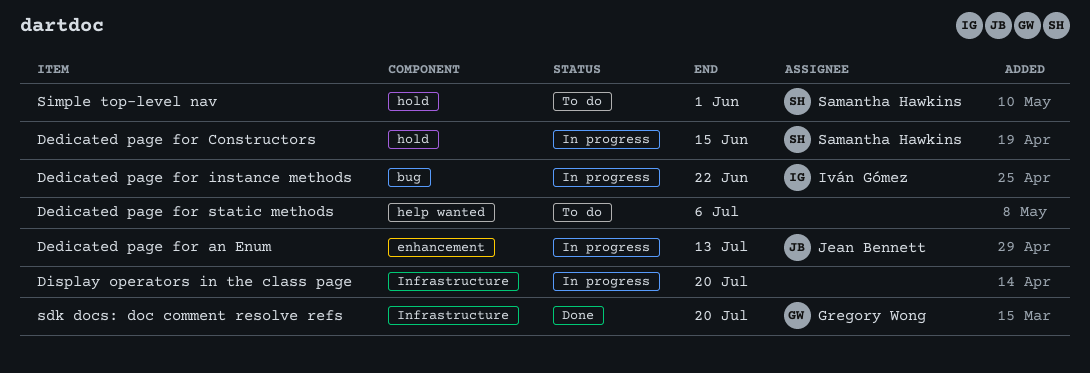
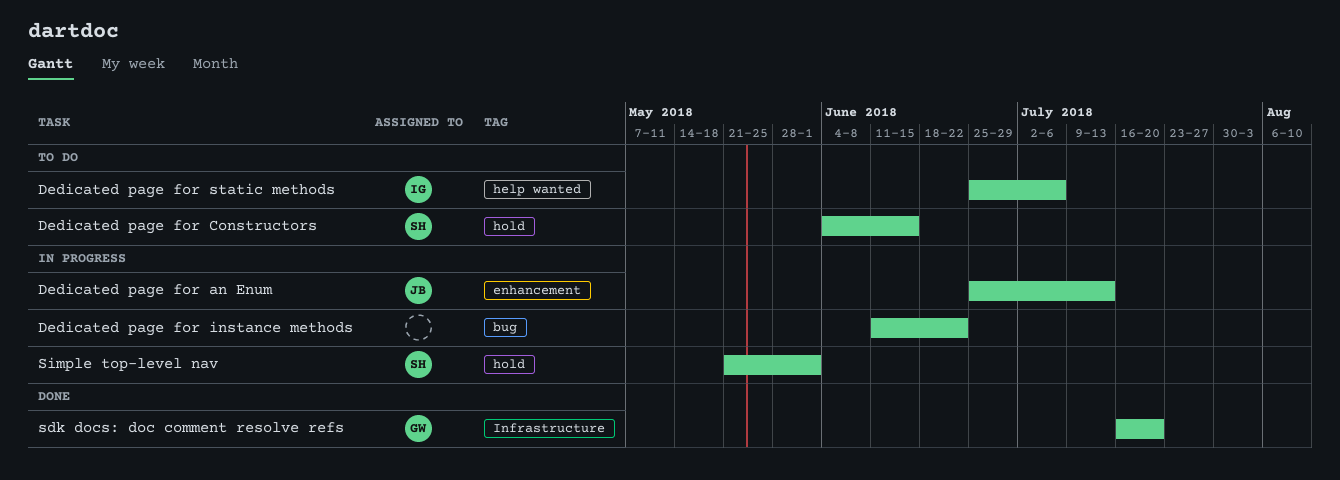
Dedicated page for Constructors, status: In progress -> To do
Dedicated page for instance methods, owner: Iván Gómez -> none
Dedicated page for static methods, owner: none -> Iván Gómez
Display operators in the class page: present -> none
Simple top-level nav, status: To do -> In progress

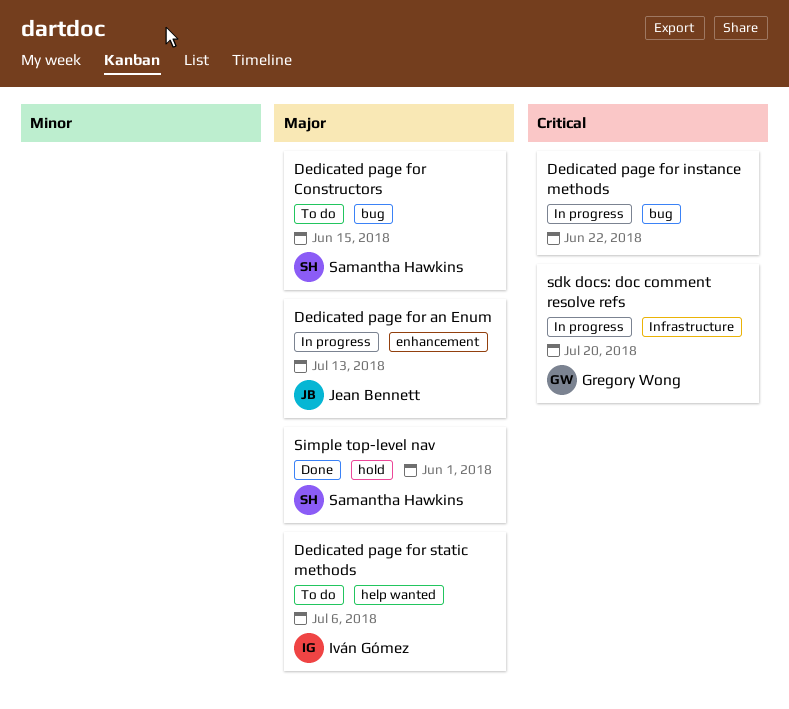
Dedicated page for Constructors, label: hold -> bug
sdk docs: doc comment resolve refs, status: Done -> In progress
Simple top-level nav, status: In progress -> Done

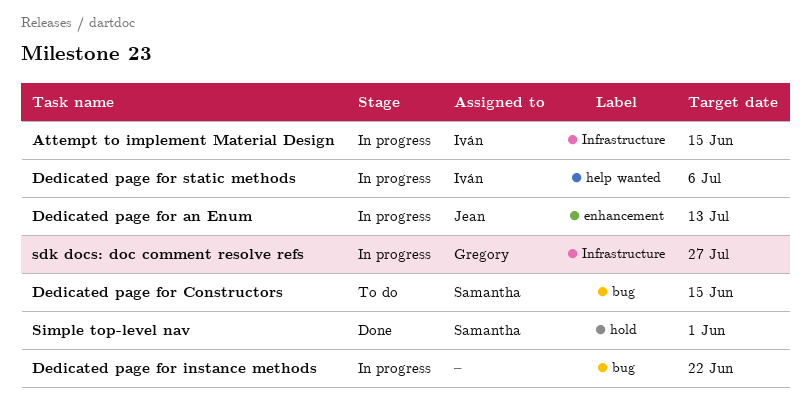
Attempt to implement Material Design: none -> present
Dedicated page for static methods, status: To do -> In progress
sdk docs: doc comment resolve refs, due: Jul 20 -> Jul 27

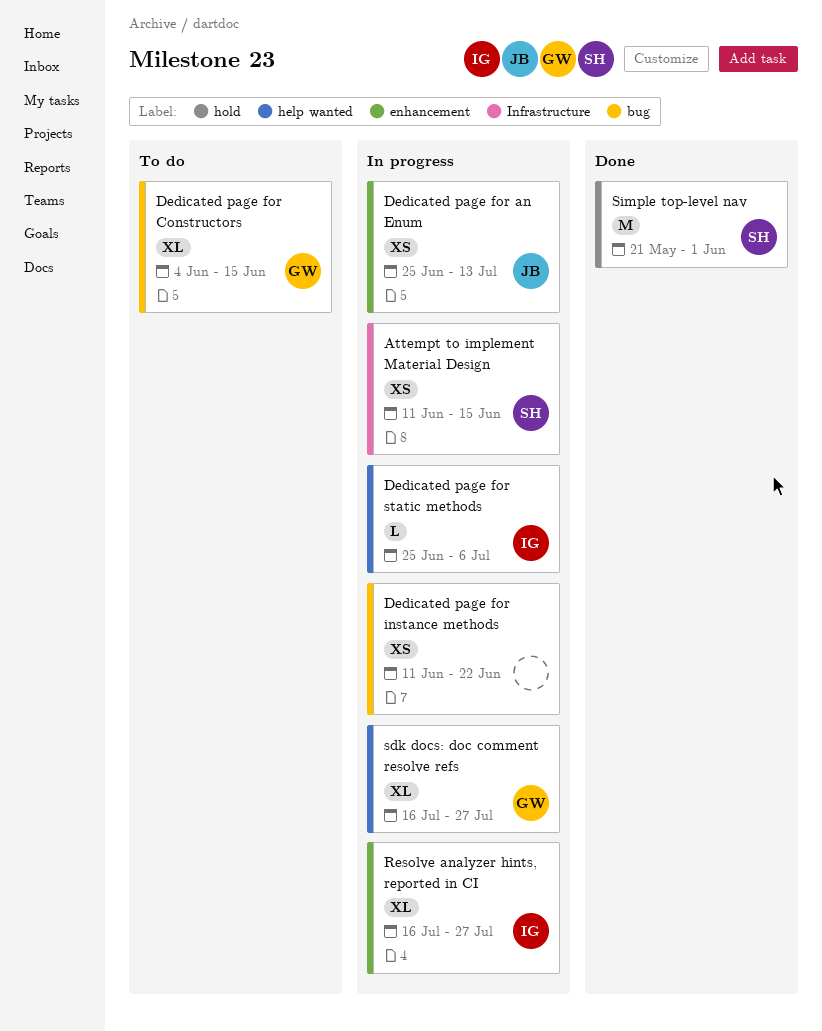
Attempt to implement Material Design, owner: Iván -> Samantha
Dedicated page for Constructors, owner: Samantha -> Gregory
Resolve analyzer hints, reported in CI: none -> present
sdk docs: doc comment resolve refs, label: Infrastructure -> help wanted

